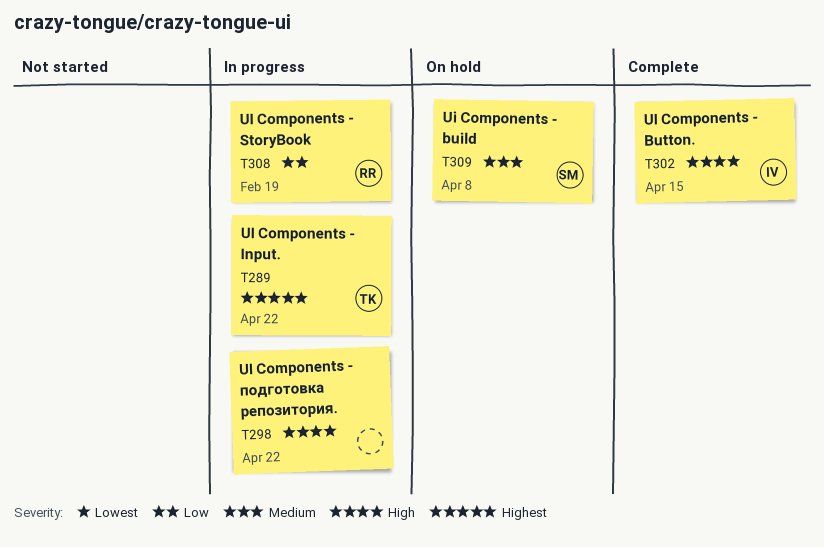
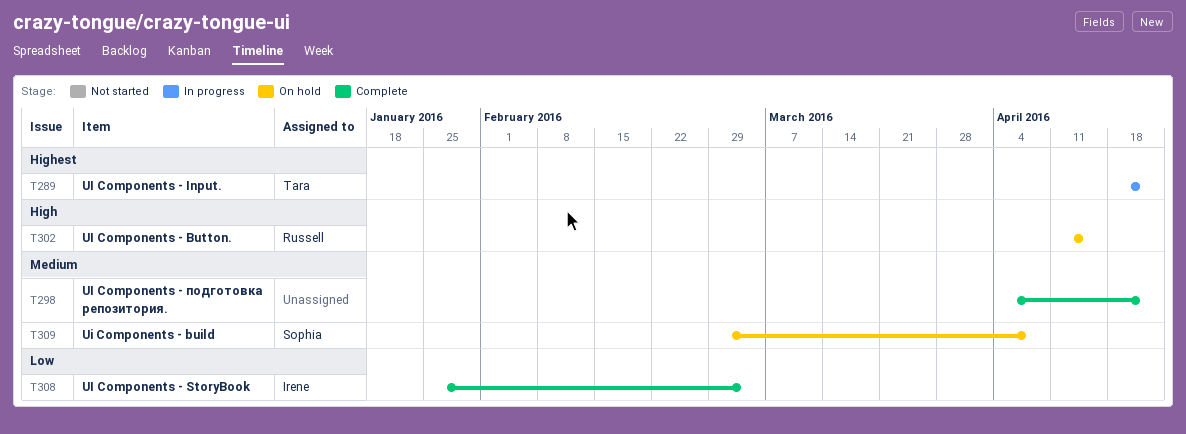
T298, status: In progress -> Complete
T298, priority: High -> Medium
T302, status: Complete -> On hold
T302, owner: Irene -> Russell
T308, status: In progress -> Complete
T308, owner: Russell -> Irene
T308, due: Feb 19 -> Mar 4

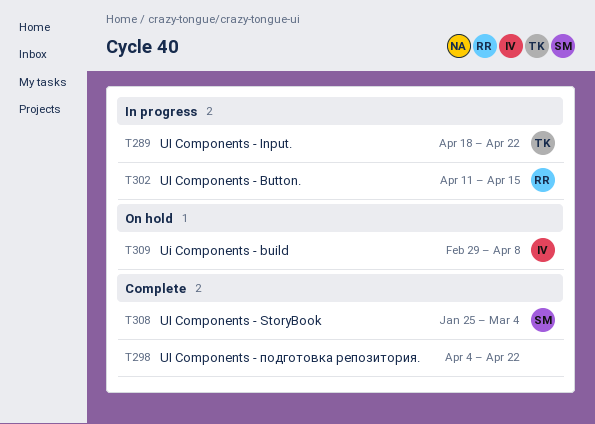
T302, status: On hold -> In progress
T308, owner: Irene -> Sophia
T309, owner: Sophia -> Irene

